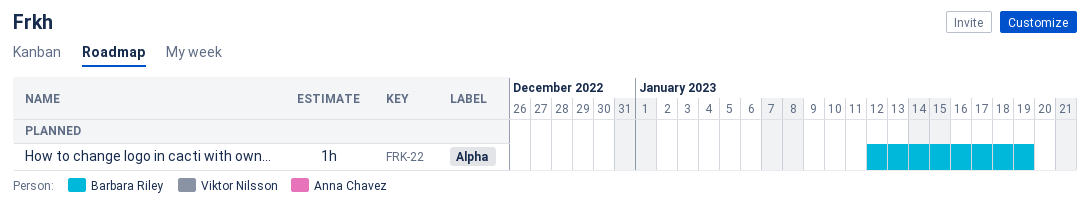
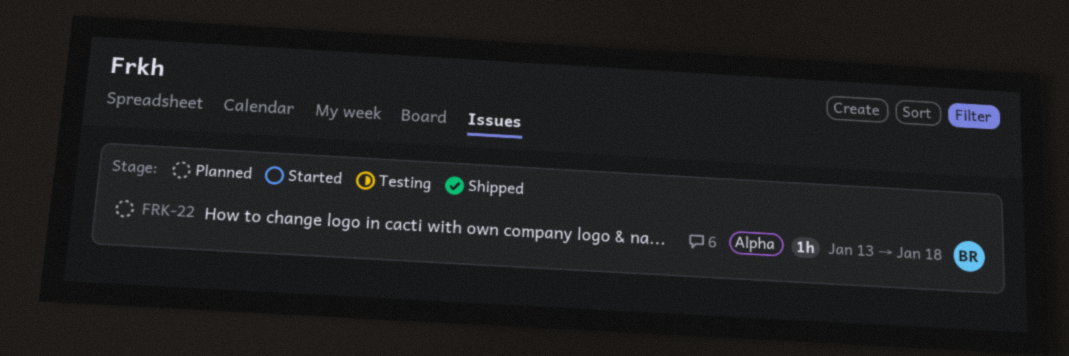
FRK-22, start: Jan 12 -> Jan 13
FRK-22, due: Jan 19 -> Jan 18

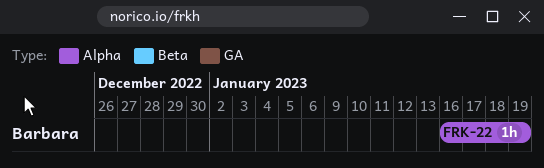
FRK-22, start: Jan 13 -> Jan 16
FRK-22, due: Jan 18 -> Jan 19

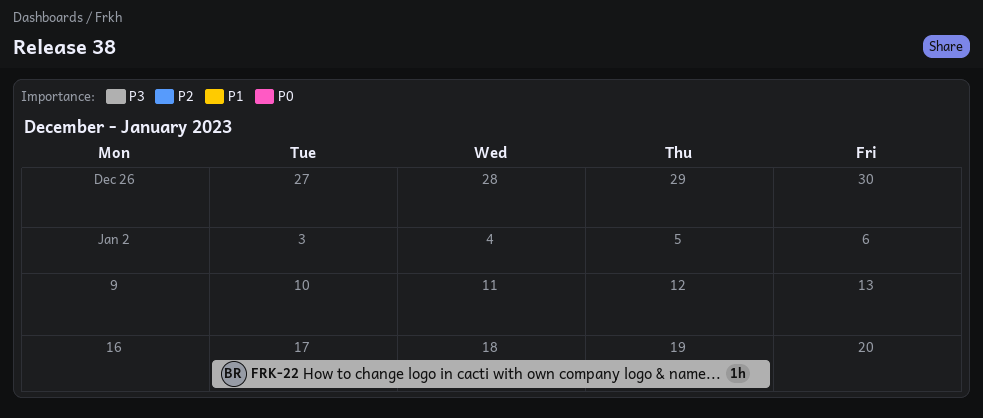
FRK-22, start: Jan 16 -> Jan 17

